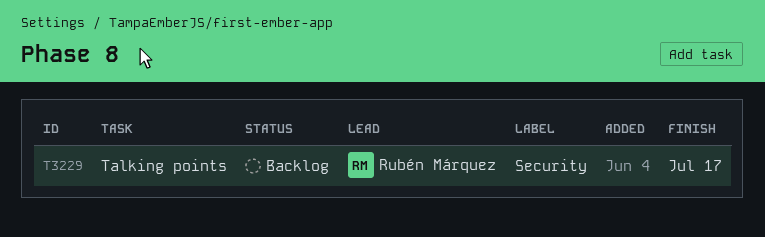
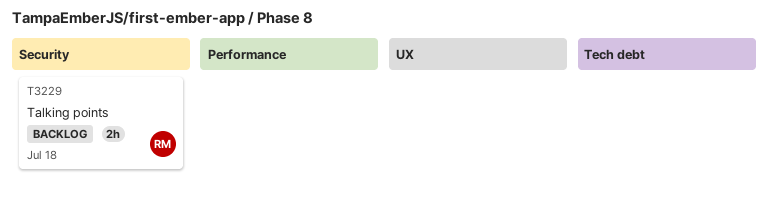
T3229, due: Jul 17 -> Jul 18

